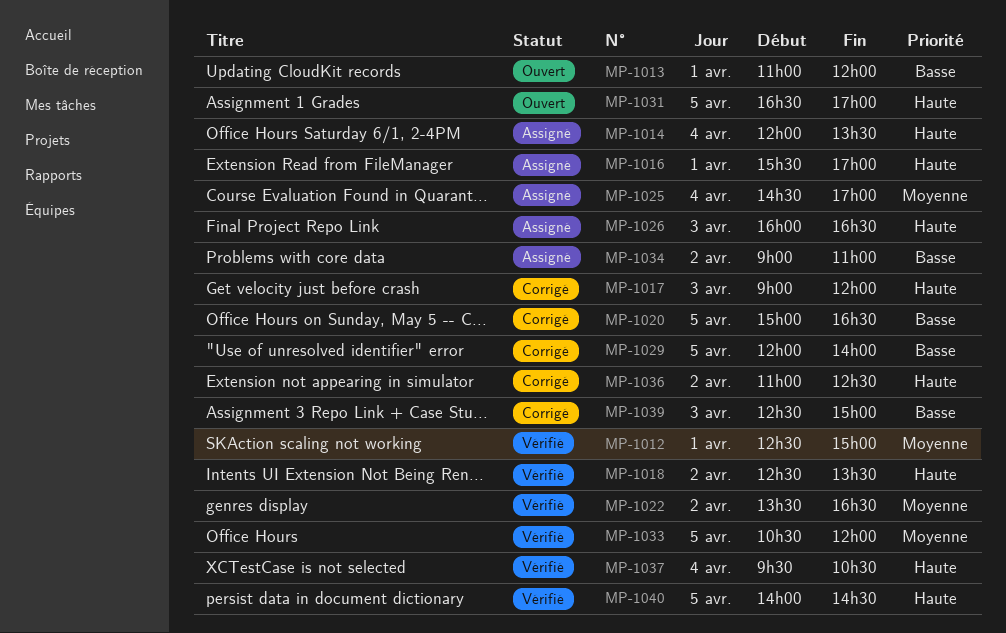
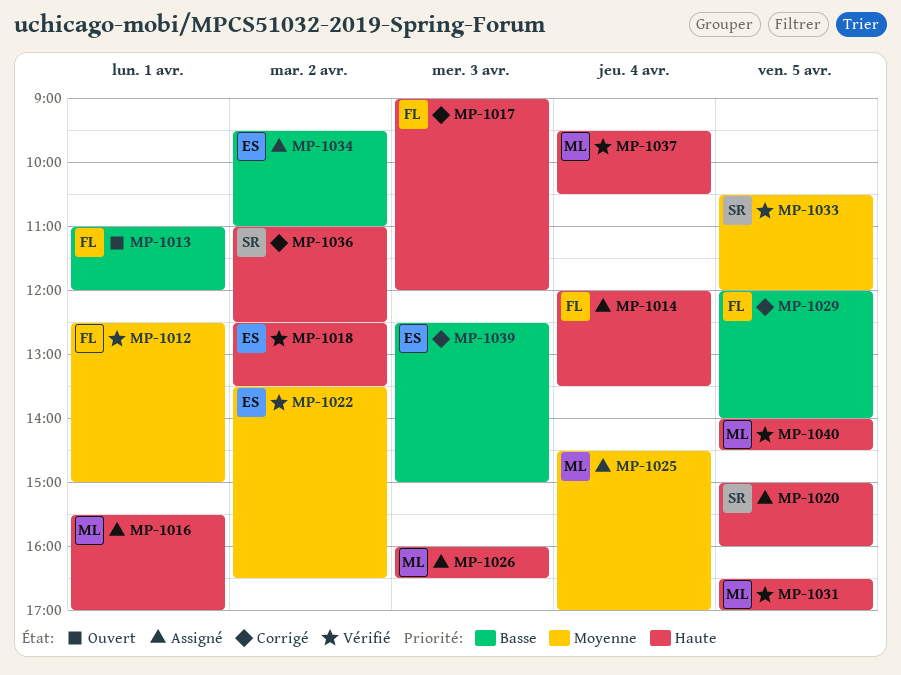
MP-1020, status: Corrigé -> Assigné
MP-1020, priority: Basse -> Haute
MP-1020, ends: 16:30 -> 16:00
MP-1031, status: Ouvert -> Vérifié
MP-1034, begins: 09:00 -> 09:30

